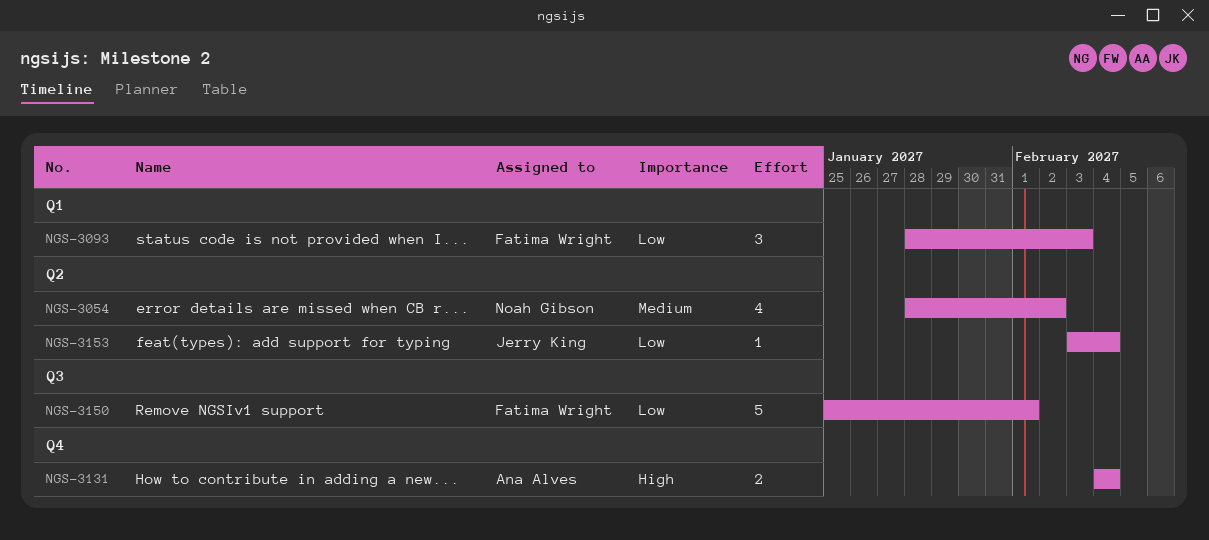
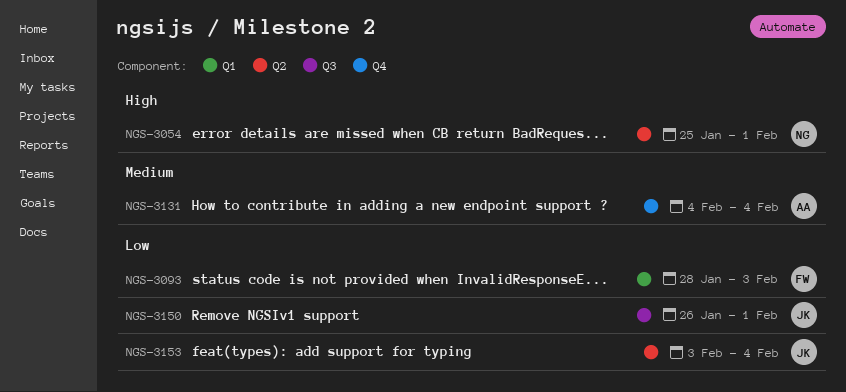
NGS-3054, priority: Medium -> High
NGS-3054, start: Jan 28 -> Jan 25
NGS-3054, due: Feb 2 -> Feb 1
NGS-3131, priority: High -> Medium
NGS-3150, owner: Fatima Wright -> Jerry King
NGS-3150, start: Jan 25 -> Jan 26

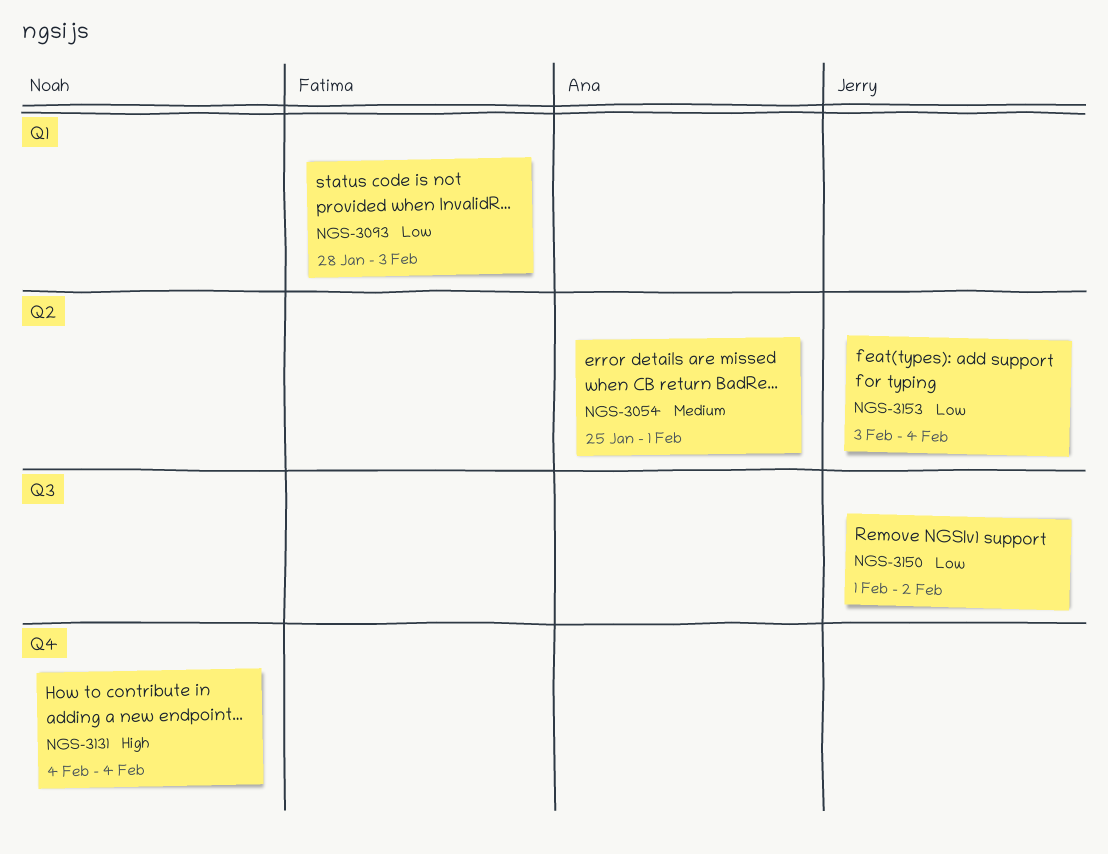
NGS-3054, owner: Noah -> Ana
NGS-3054, priority: High -> Medium
NGS-3131, owner: Ana -> Noah
NGS-3131, priority: Medium -> High
NGS-3150, start: Jan 26 -> Feb 1
NGS-3150, due: Feb 1 -> Feb 2

